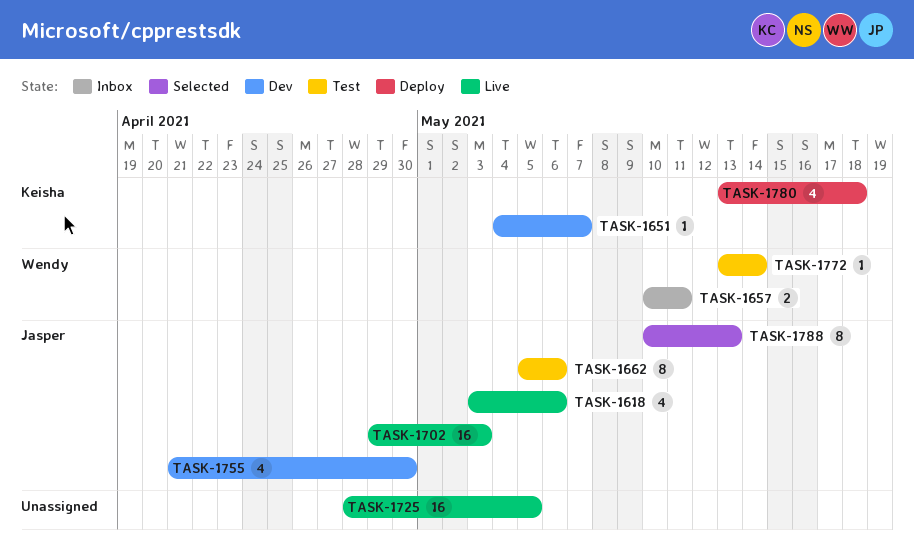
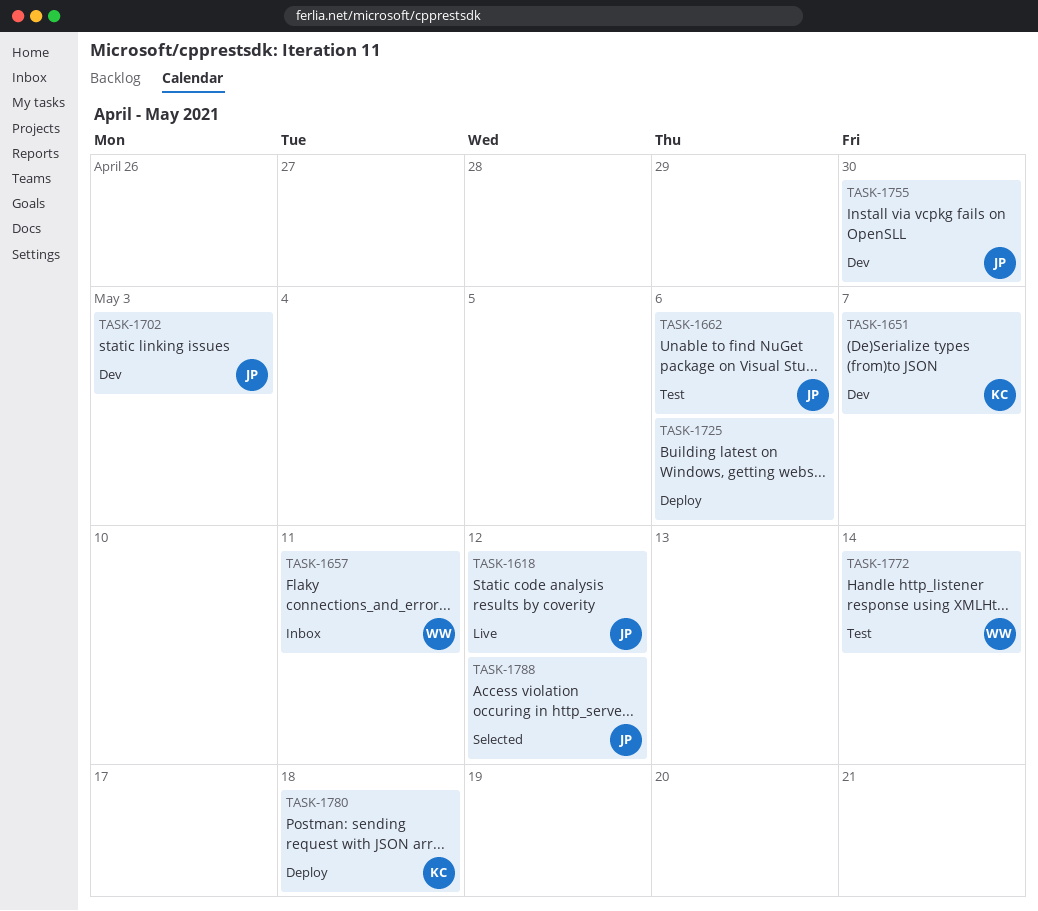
TASK-1618, due: May 6 -> May 12
TASK-1702, status: Live -> Dev
TASK-1725, status: Live -> Deploy
TASK-1725, due: May 5 -> May 6
TASK-1788, due: May 13 -> May 12

